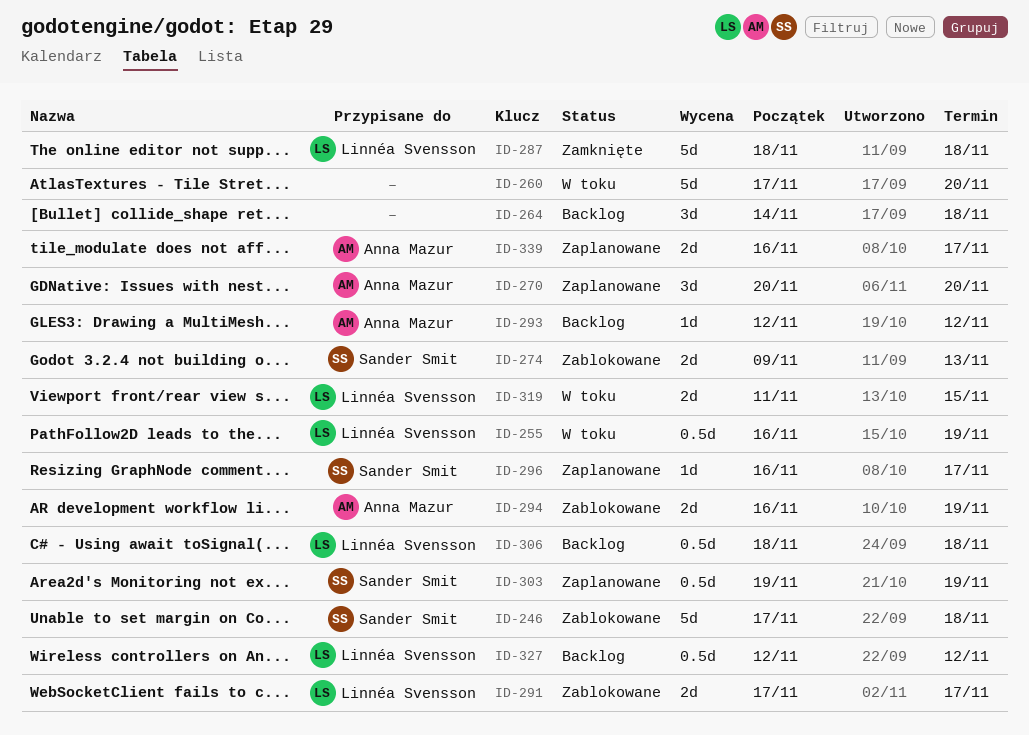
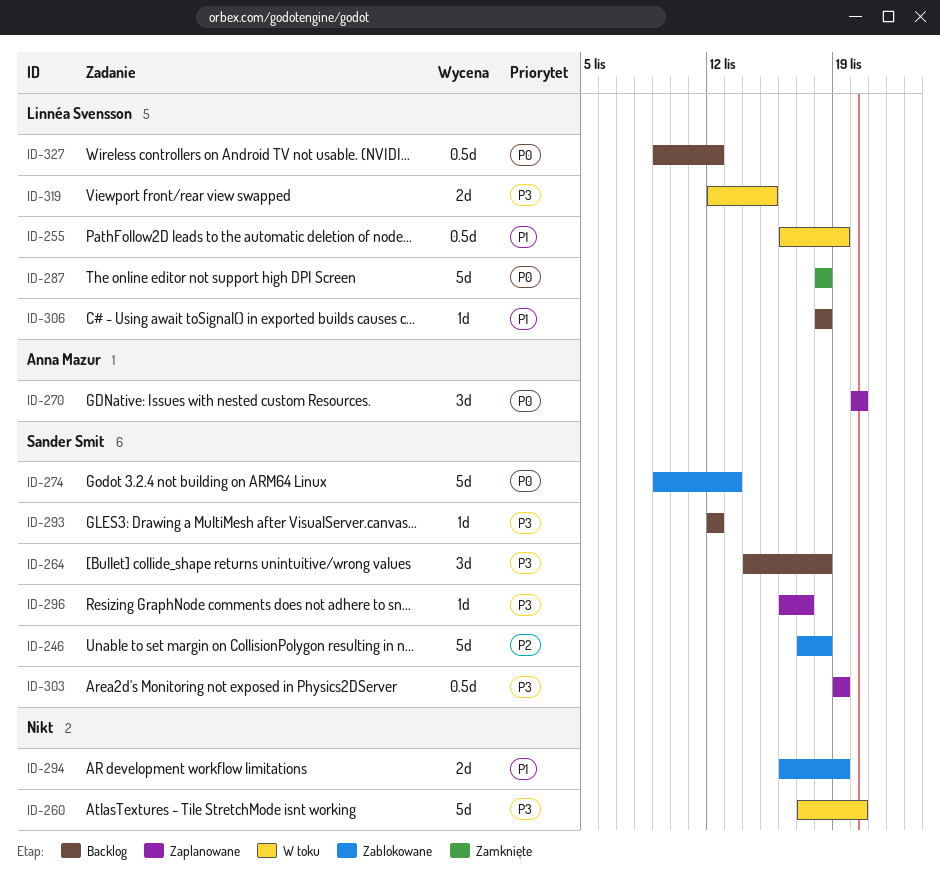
ID-264, owner: none -> Sander Smit
ID-274, estimate: 2d -> 5d
ID-291: present -> none
ID-293, owner: Anna Mazur -> Sander Smit
ID-294, owner: Anna Mazur -> none
ID-306, estimate: 0.5d -> 1d
ID-319, start: Nov 11 -> Nov 12
ID-327, start: Nov 12 -> Nov 9
ID-339: present -> none

